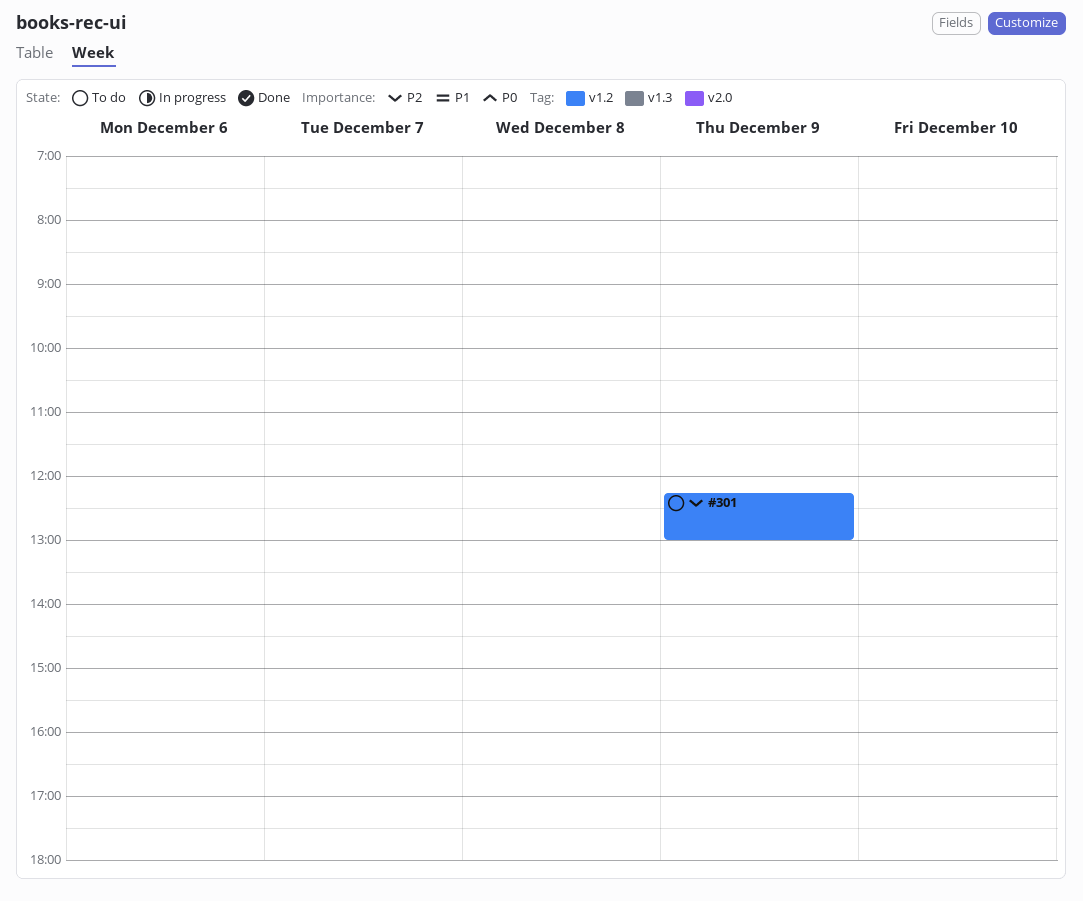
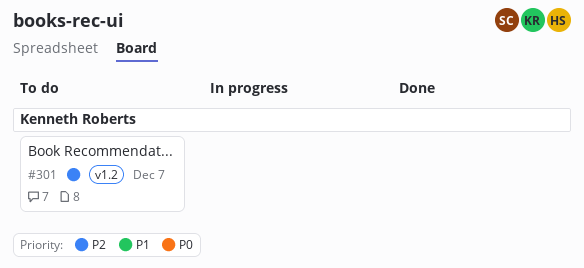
#301, day: Dec 9 -> Dec 7

